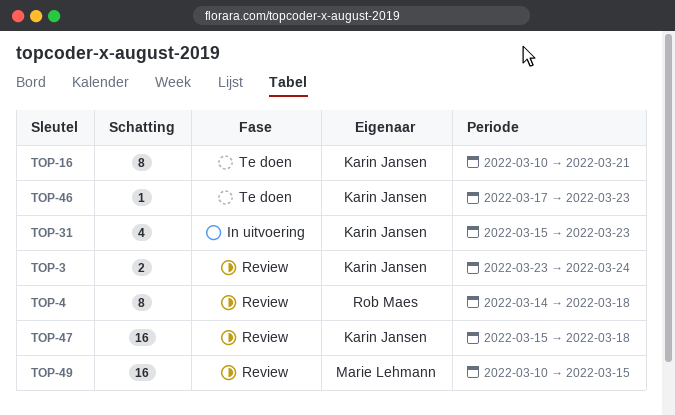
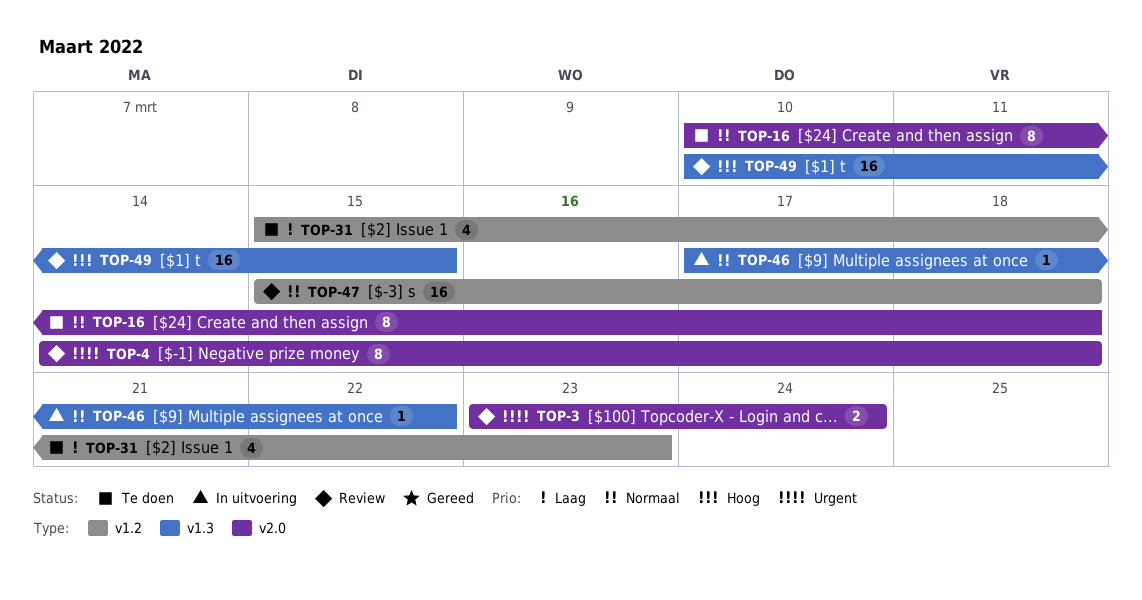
TOP-16, due: Mar 21 -> Mar 18
TOP-31, status: In uitvoering -> Te doen
TOP-46, status: Te doen -> In uitvoering
TOP-46, due: Mar 23 -> Mar 22

